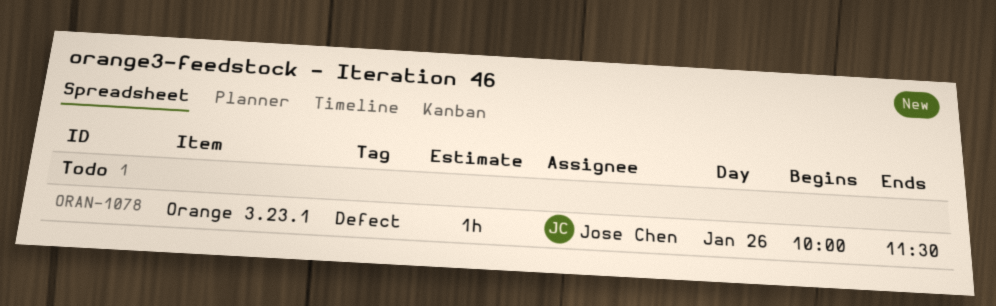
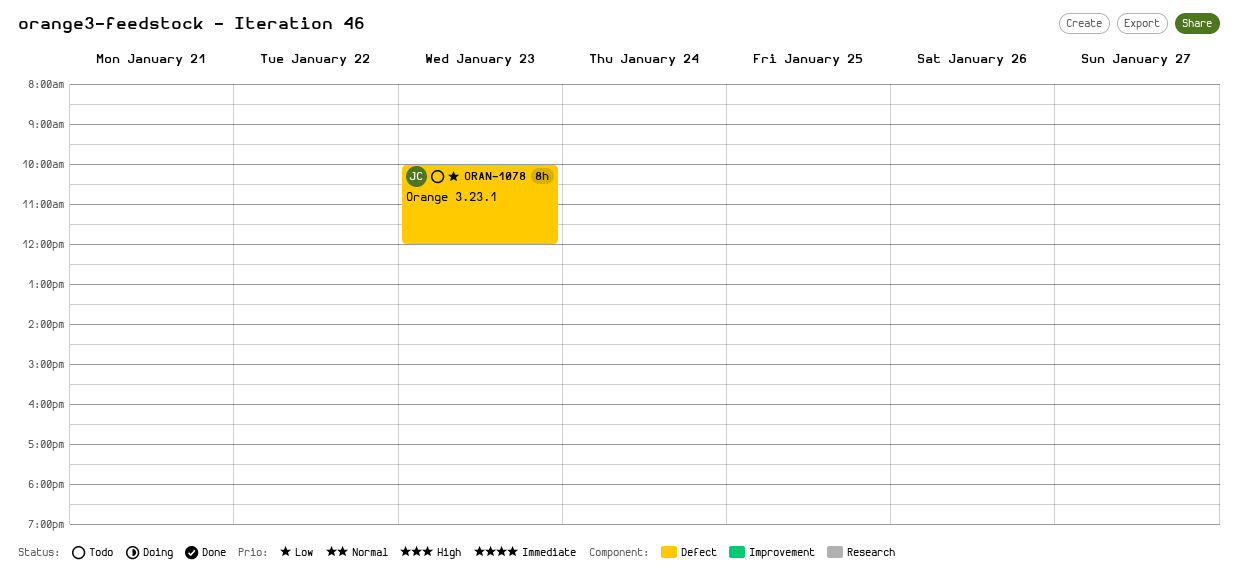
ORAN-1078, estimate: 1h -> 8h
ORAN-1078, day: Jan 26 -> Jan 23
ORAN-1078, ends: 11:30 -> 12:00

